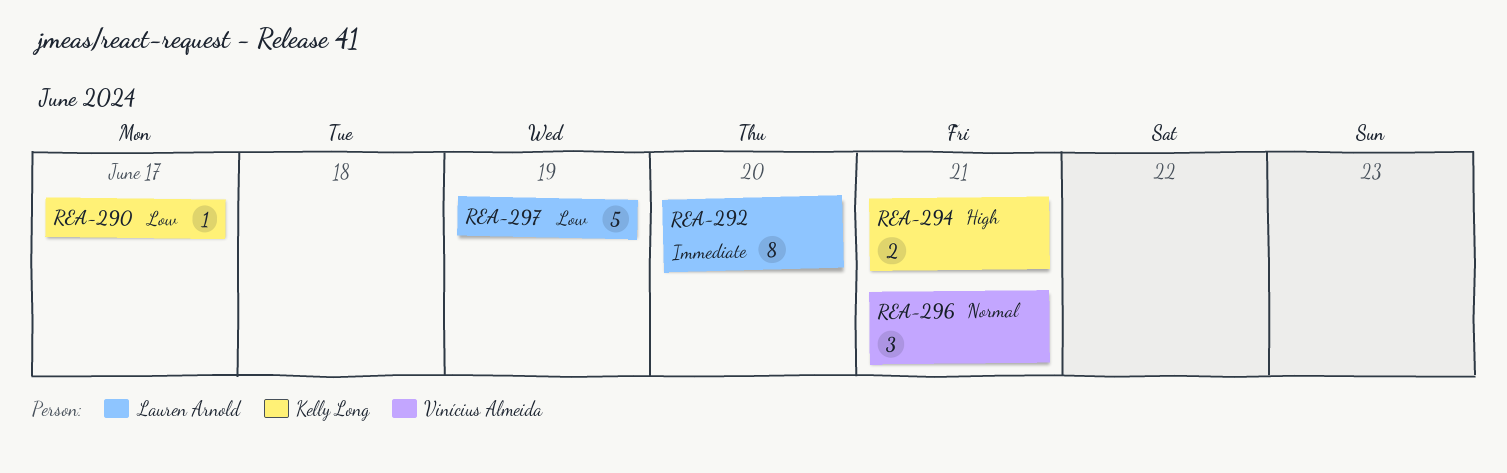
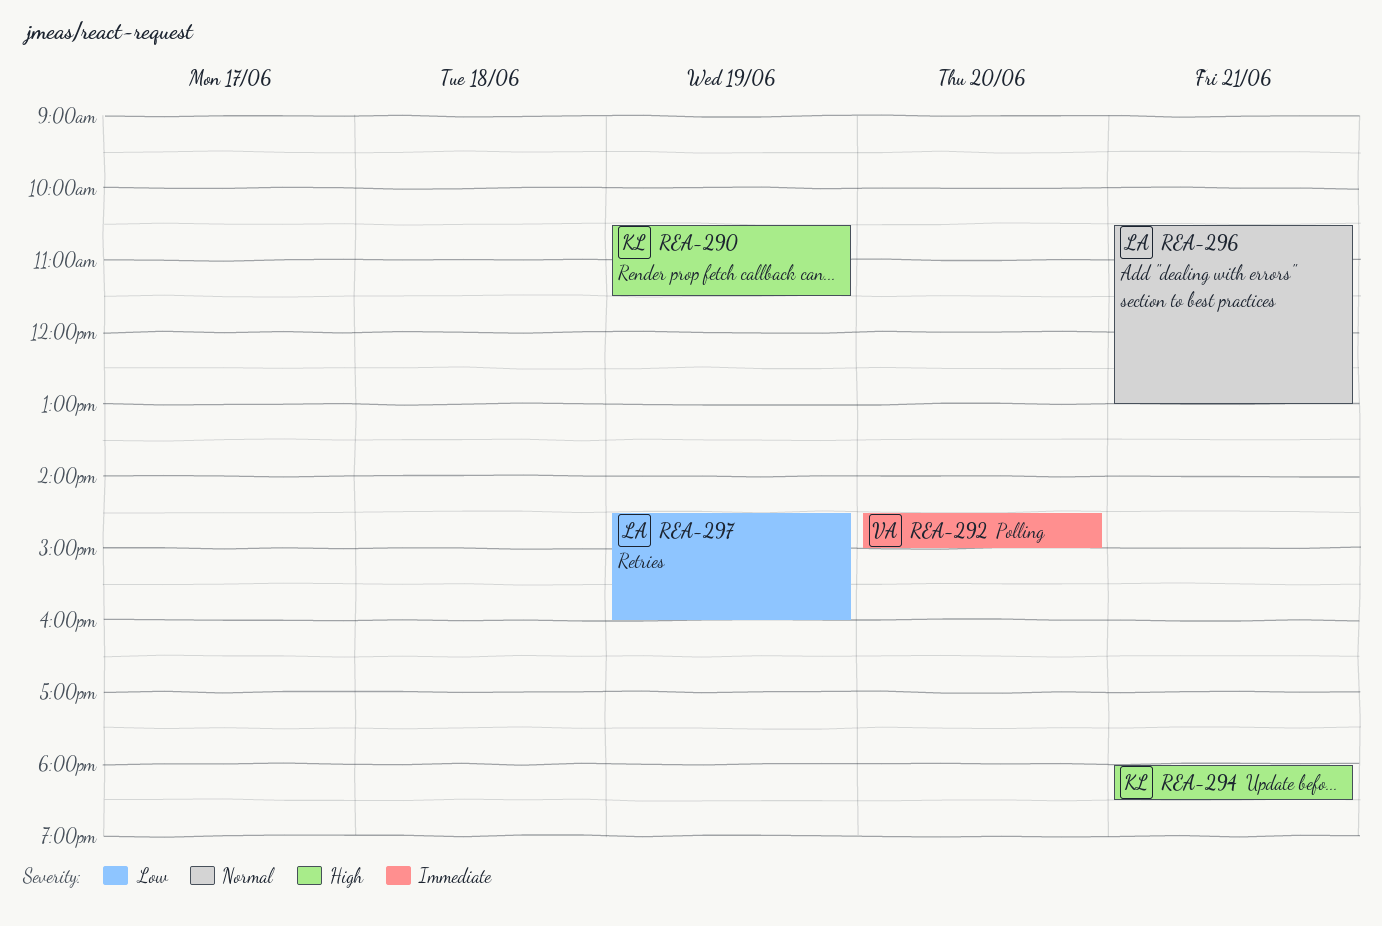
REA-290, priority: Low -> High
REA-290, day: Jun 17 -> Jun 19
REA-292, owner: Lauren Arnold -> Vinícius Almeida
REA-296, owner: Vinícius Almeida -> Lauren Arnold

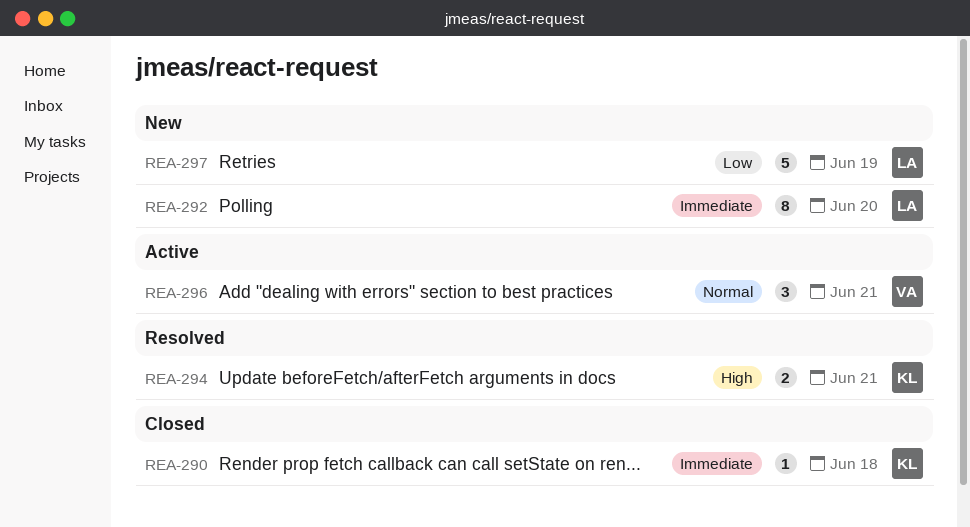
REA-290, priority: High -> Immediate
REA-290, day: Jun 19 -> Jun 18
REA-292, owner: VA -> LA
REA-296, owner: LA -> VA

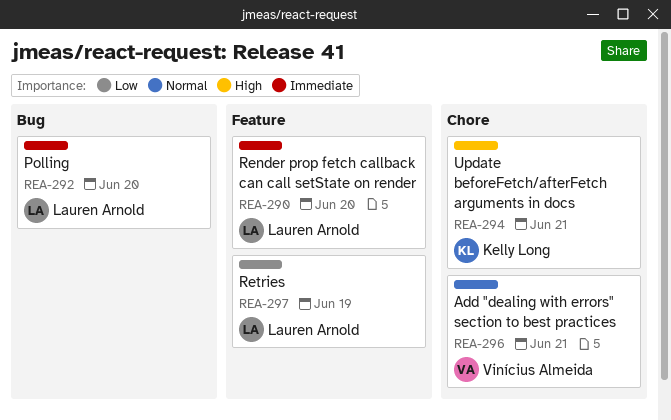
REA-290, owner: Kelly Long -> Lauren Arnold
REA-290, day: Jun 18 -> Jun 20

